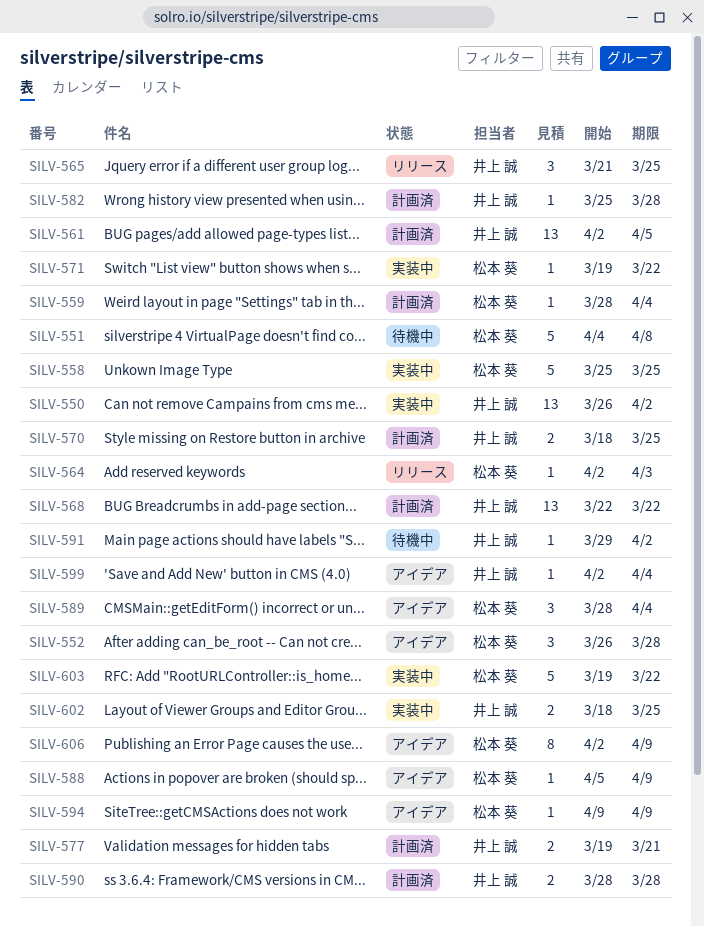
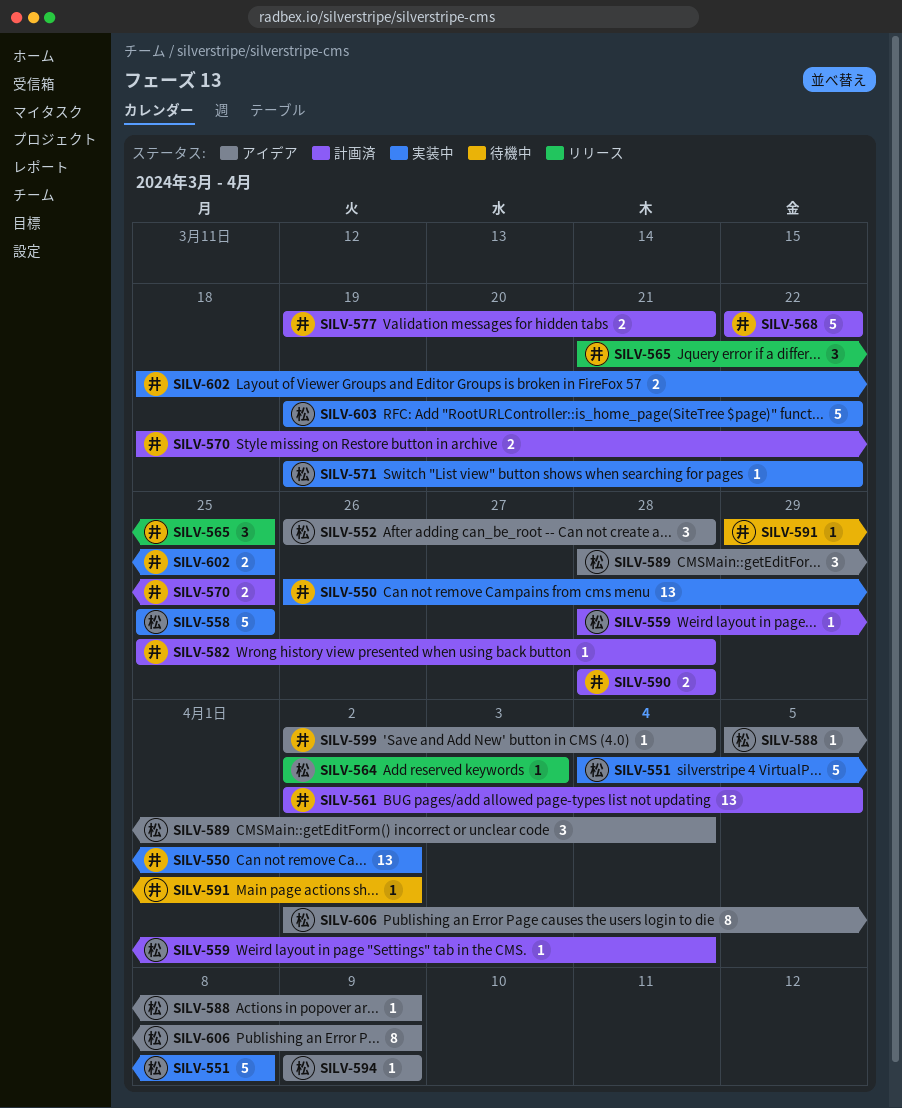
SILV-551, status: 待機中 -> 実装中
SILV-568, estimate: 13 -> 5

